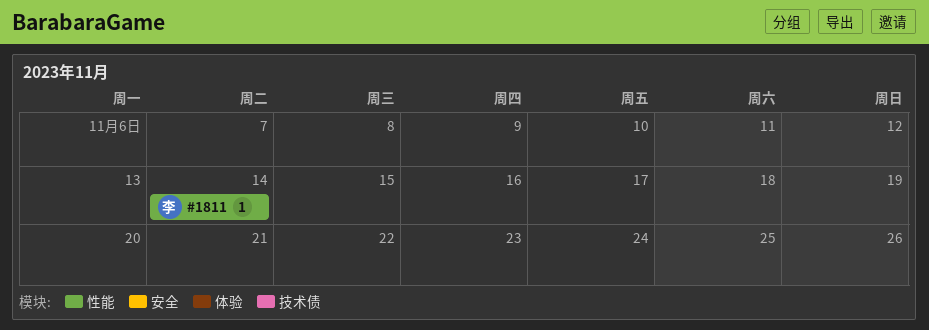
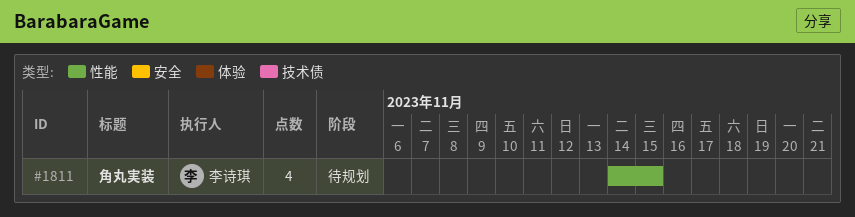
#1811, estimate: 1 -> 4
#1811, due: Nov 14 -> Nov 15

